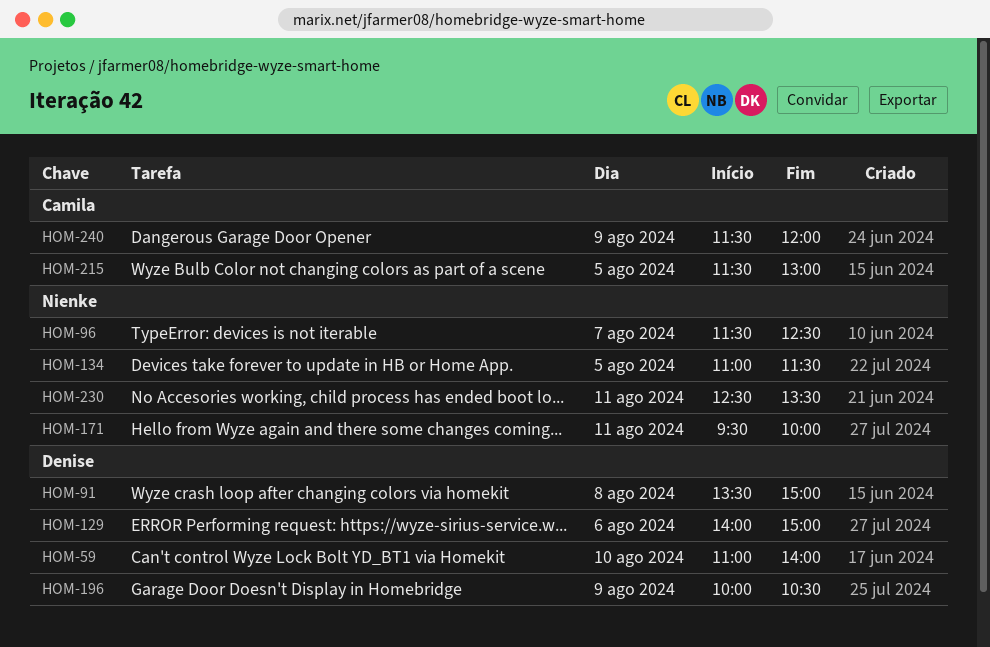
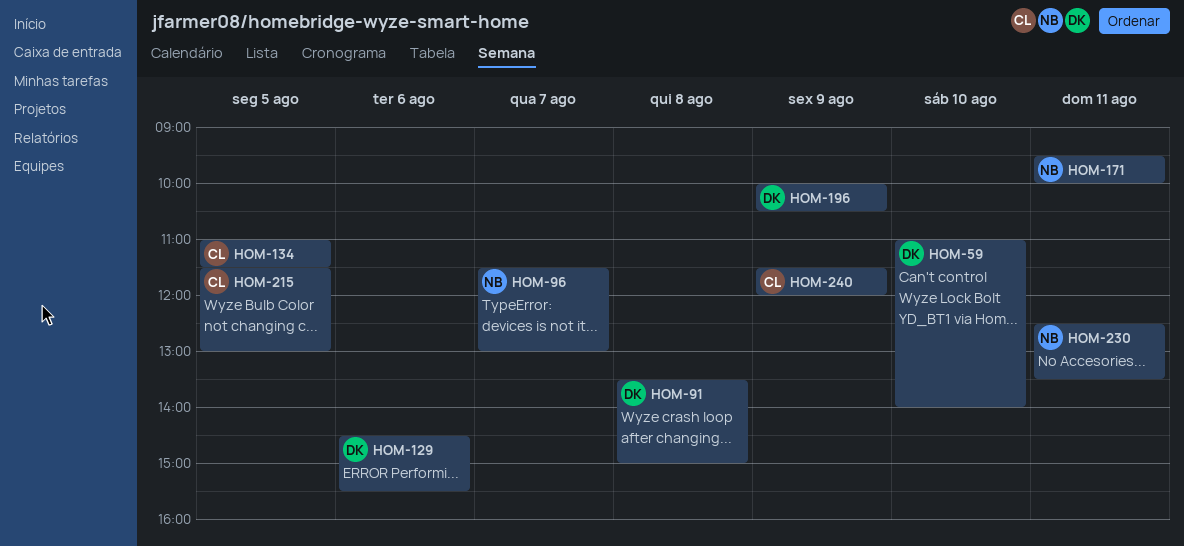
HOM-96, ends: 12:30 -> 13:00
HOM-129, begins: 14:00 -> 14:30
HOM-129, ends: 15:00 -> 15:30
HOM-134, owner: Nienke -> Camila

